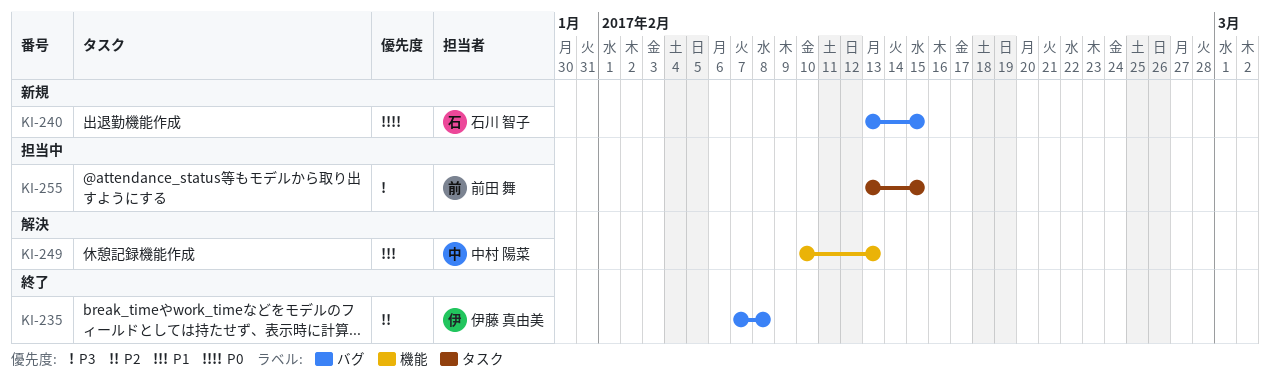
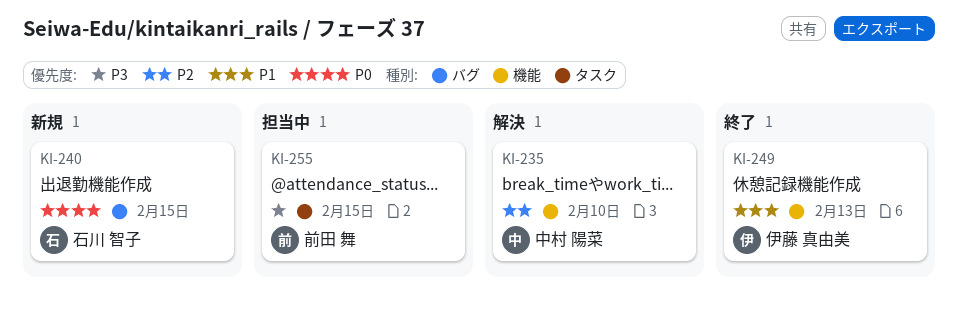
KI-235, status: 終了 -> 解決
KI-235, owner: 伊藤 真由美 -> 中村 陽菜
KI-235, label: バグ -> 機能
KI-235, due: Feb 8 -> Feb 10
KI-249, status: 解決 -> 終了
KI-249, owner: 中村 陽菜 -> 伊藤 真由美

